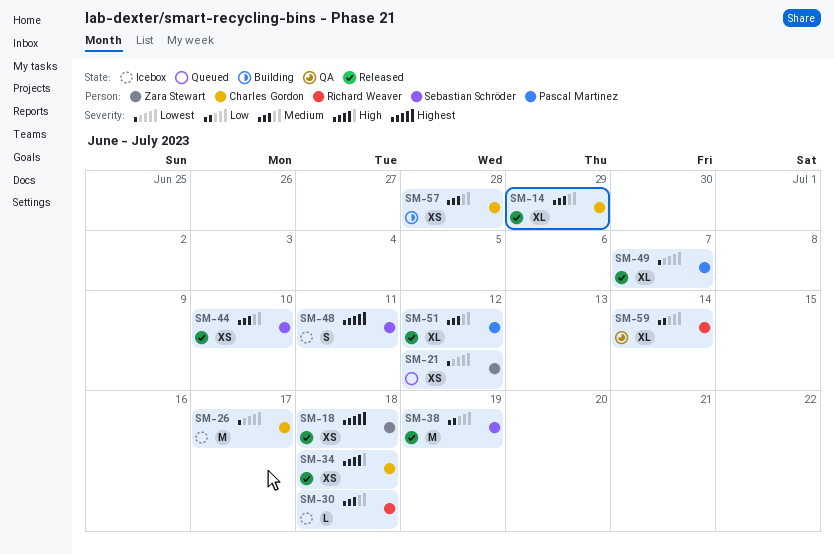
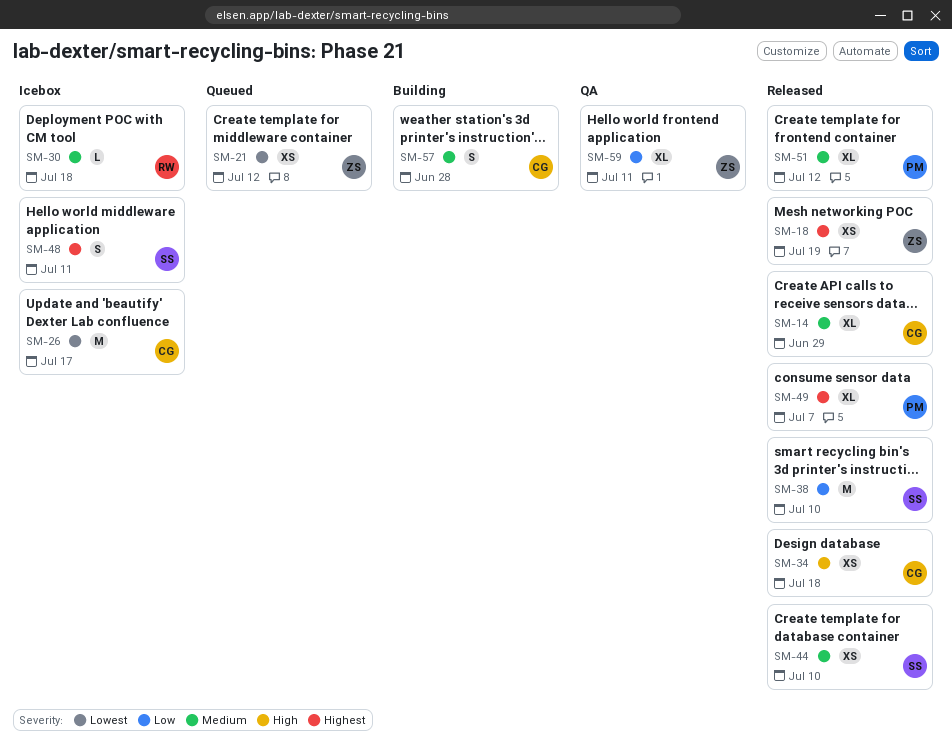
SM-18, due: Jul 18 -> Jul 19
SM-38, due: Jul 19 -> Jul 10
SM-49, priority: Lowest -> Highest
SM-57, estimate: XS -> S
SM-59, owner: Richard Weaver -> Zara Stewart
SM-59, due: Jul 14 -> Jul 11

